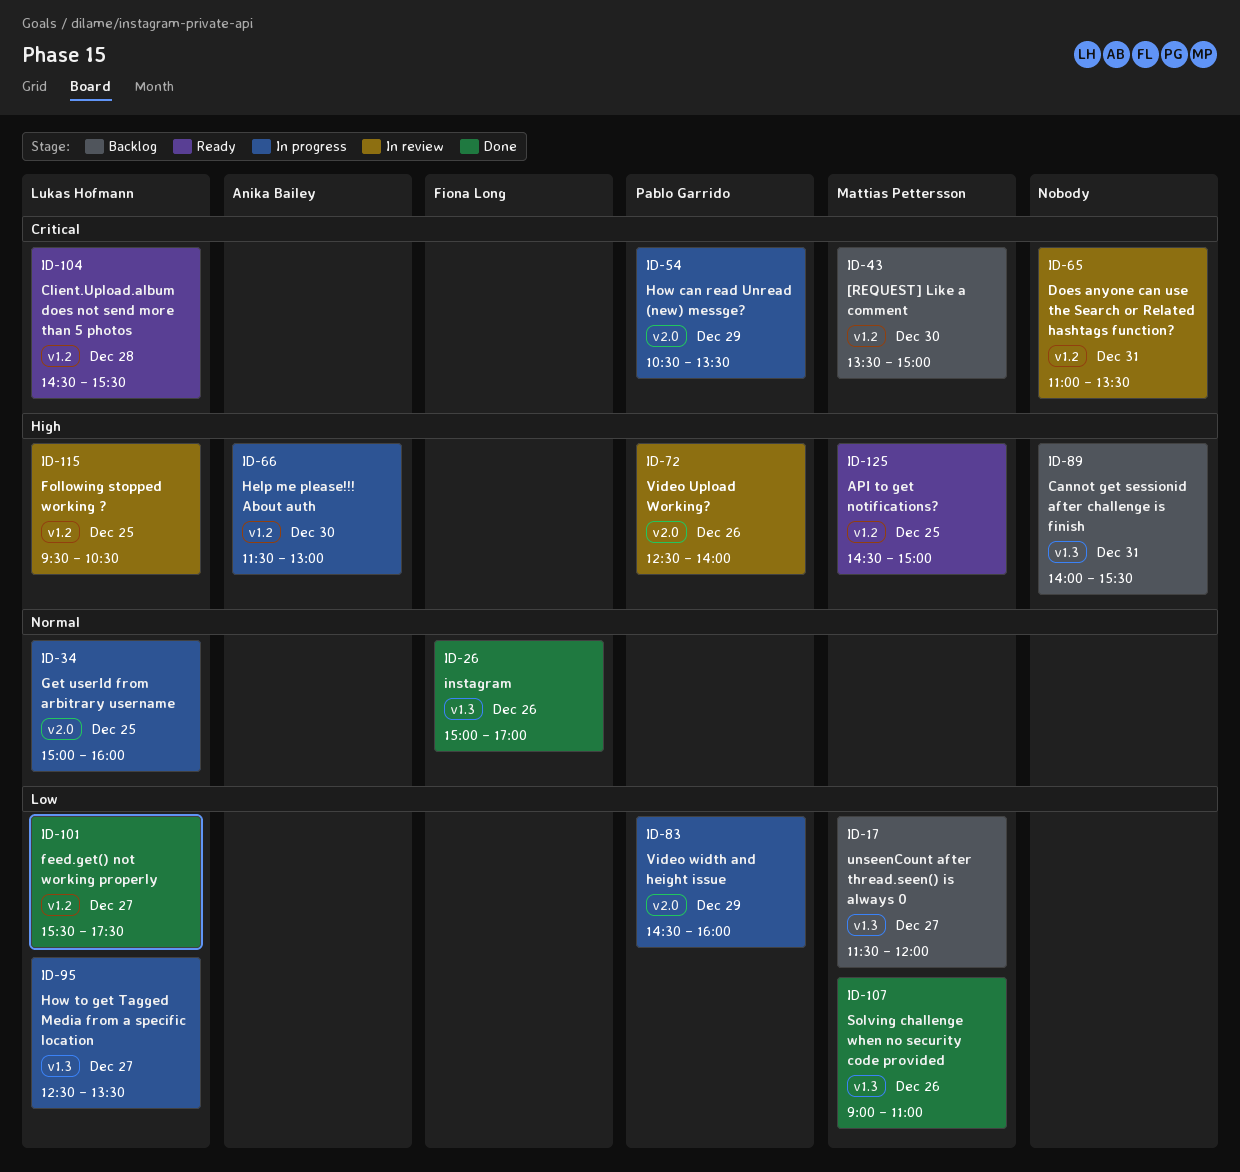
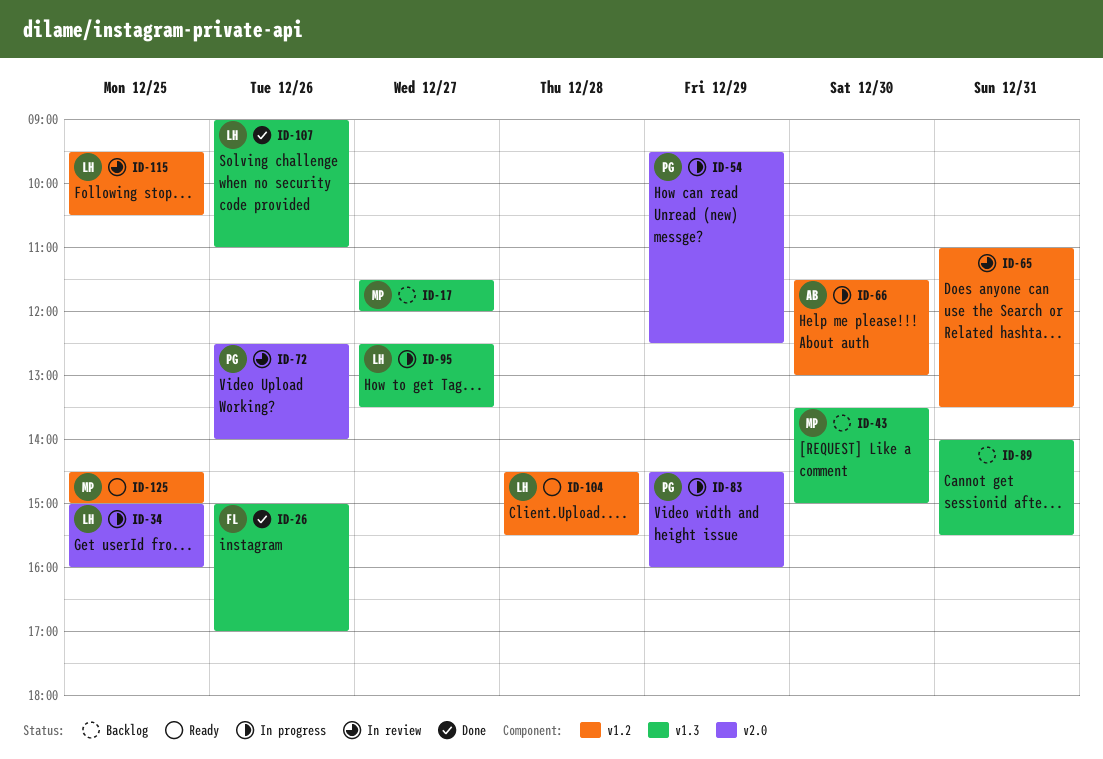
ID-43, label: v1.2 -> v1.3
ID-54, begins: 10:30 -> 09:30
ID-54, ends: 13:30 -> 12:30
ID-101: present -> none
ID-107, owner: Mattias Pettersson -> Lukas Hofmann

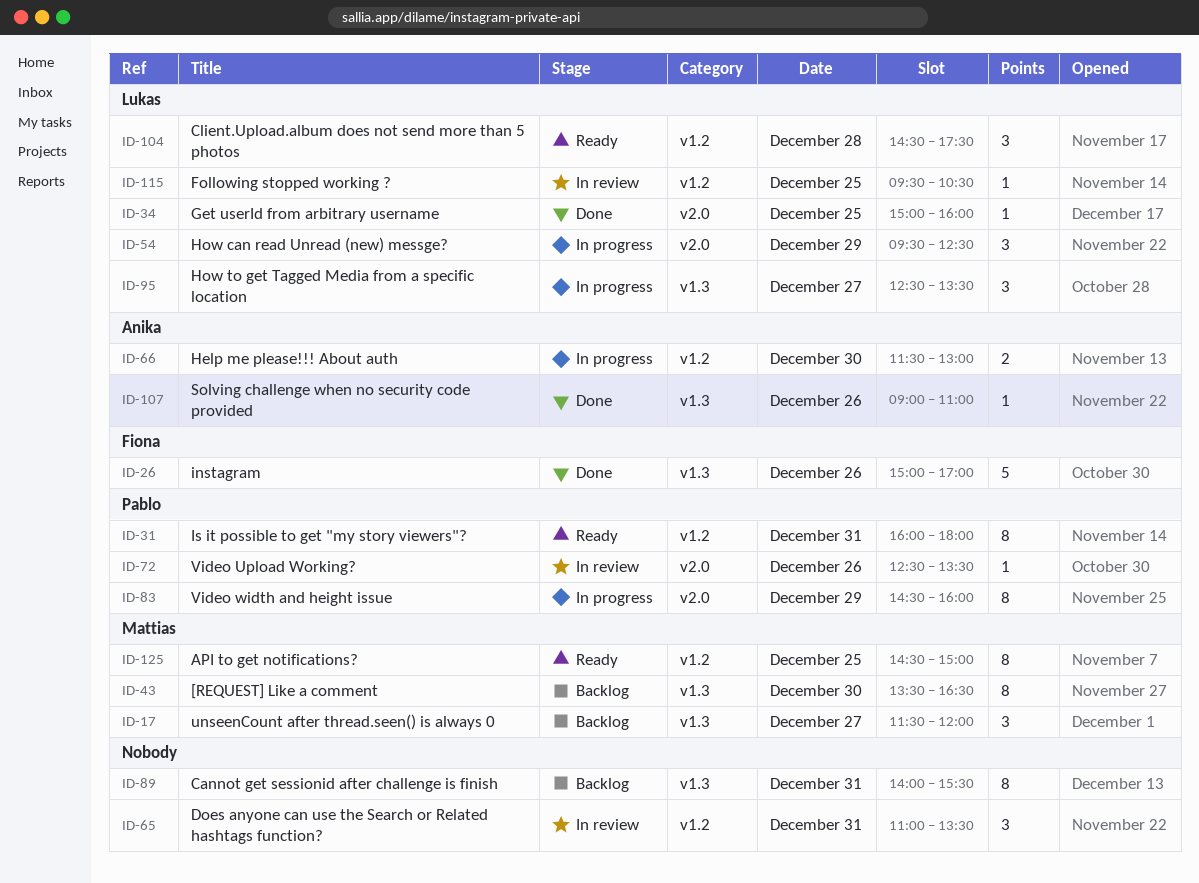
ID-31: none -> present
ID-34, status: In progress -> Done
ID-43, ends: 15:00 -> 16:30
ID-54, owner: Pablo -> Lukas
ID-72, ends: 14:00 -> 13:30
ID-104, ends: 15:30 -> 17:30
ID-107, owner: Lukas -> Anika

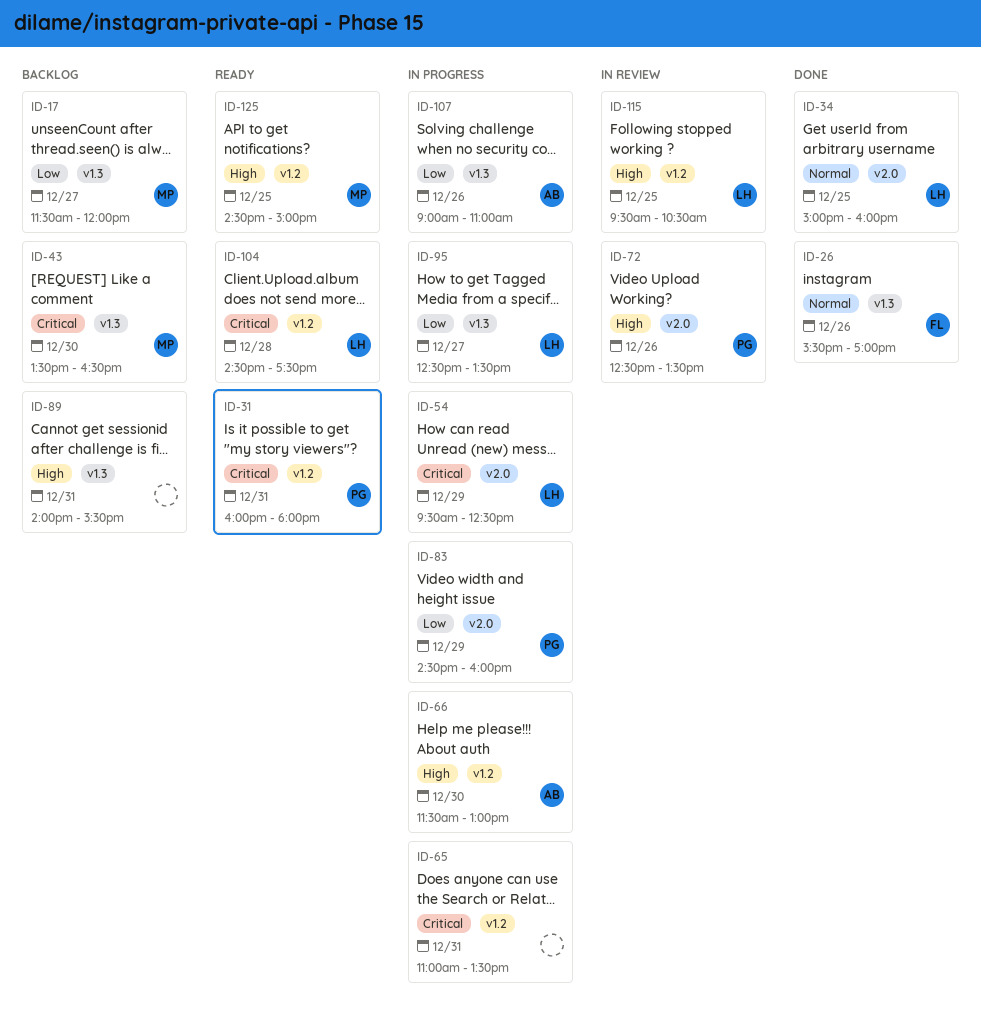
ID-26, begins: 15:00 -> 15:30
ID-65, status: In review -> In progress
ID-107, status: Done -> In progress

